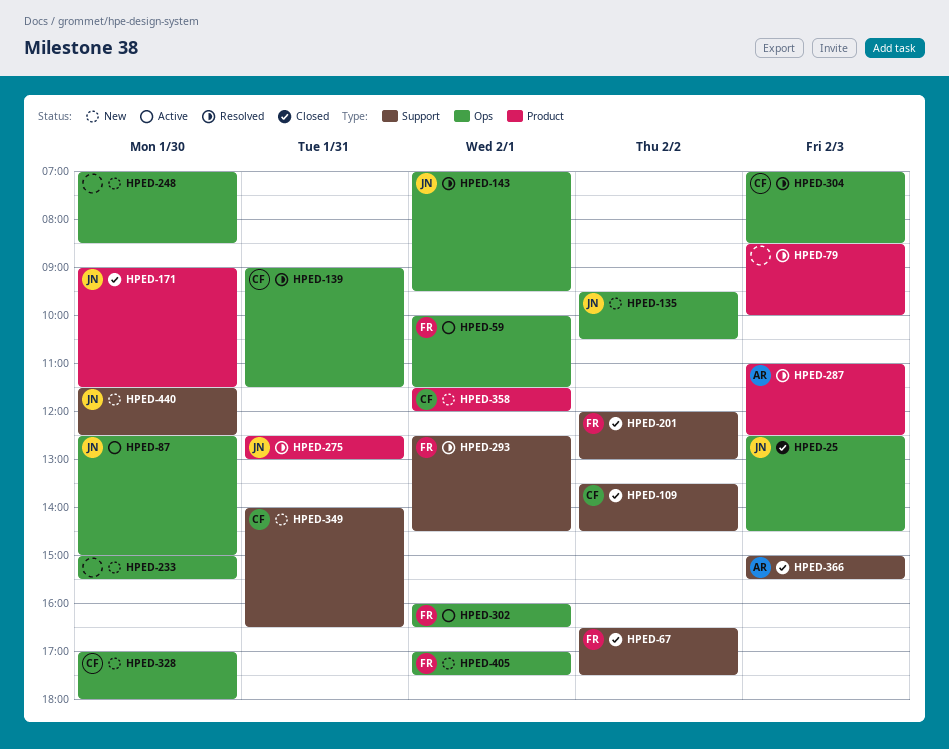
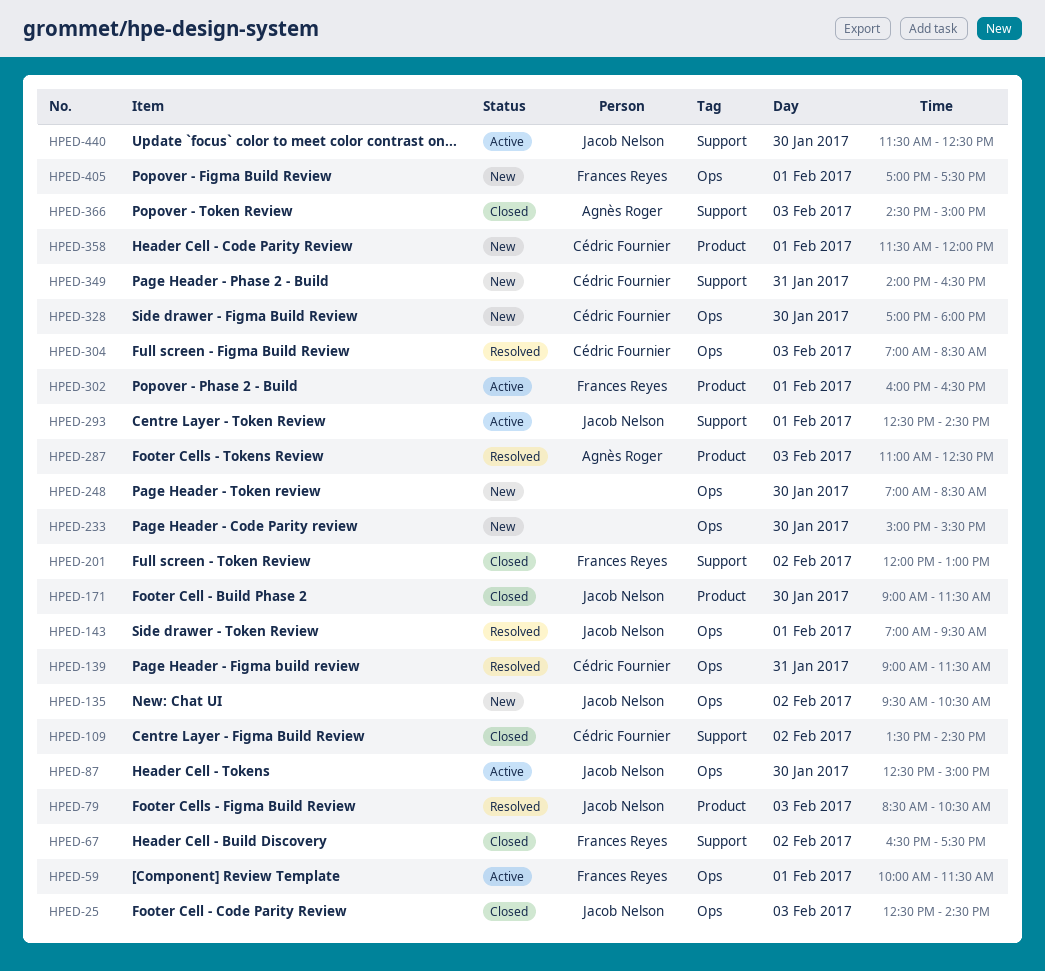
HPED-79, owner: none -> Jacob Nelson
HPED-79, ends: 10:00 -> 10:30
HPED-275: present -> none
HPED-293, status: Resolved -> Active
HPED-293, owner: Frances Reyes -> Jacob Nelson
HPED-302, label: Ops -> Product
HPED-366, begins: 15:00 -> 14:30
HPED-366, ends: 15:30 -> 15:00
HPED-440, status: New -> Active

